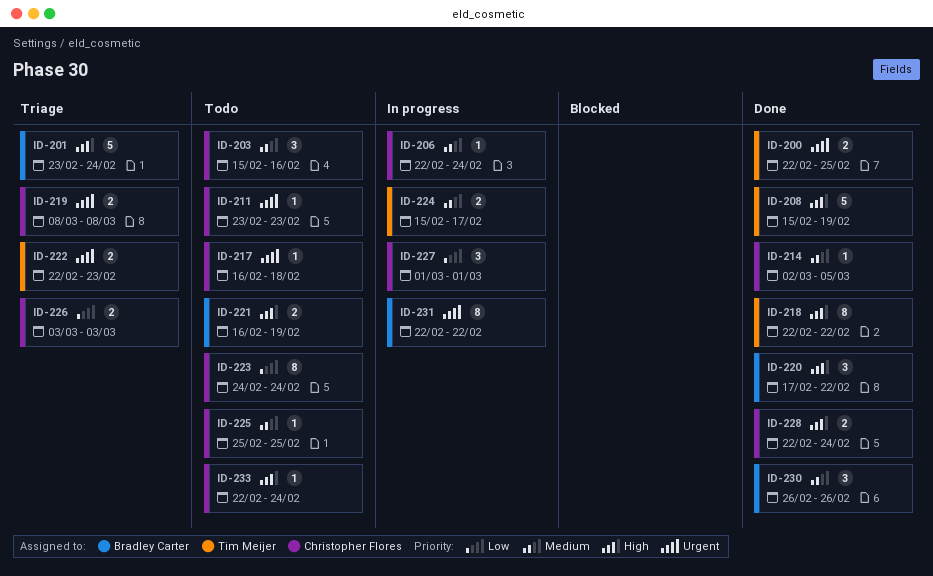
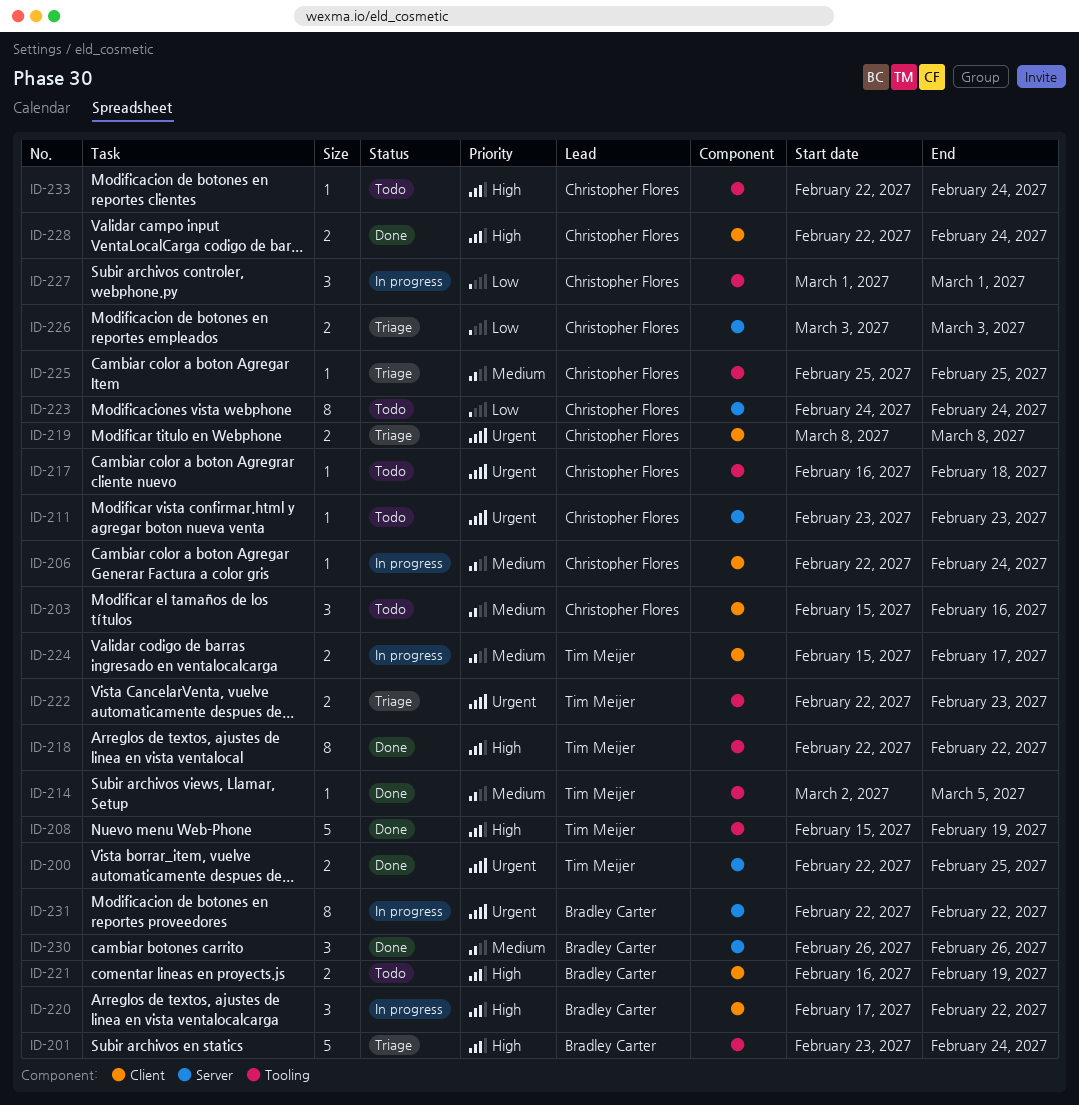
ID-214, owner: Christopher Flores -> Tim Meijer
ID-220, status: Done -> In progress
ID-225, status: Todo -> Triage

